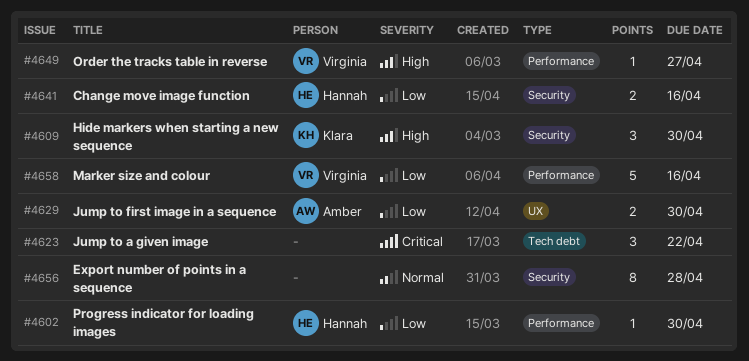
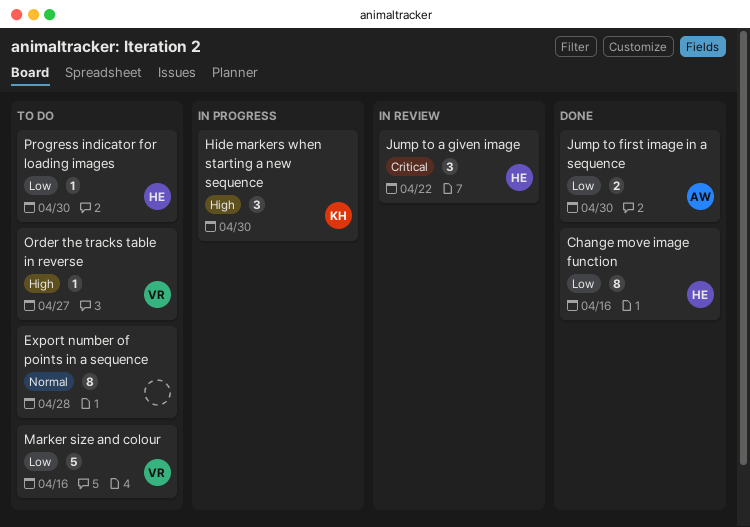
Change move image function, estimate: 2 -> 8
Jump to a given image, owner: none -> Hannah

